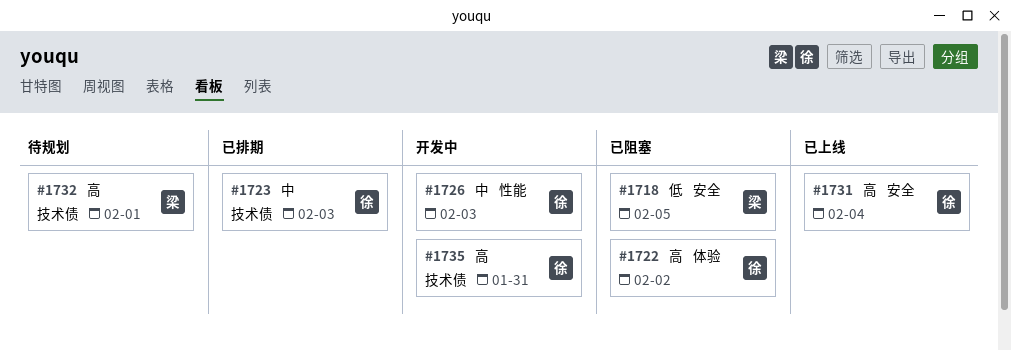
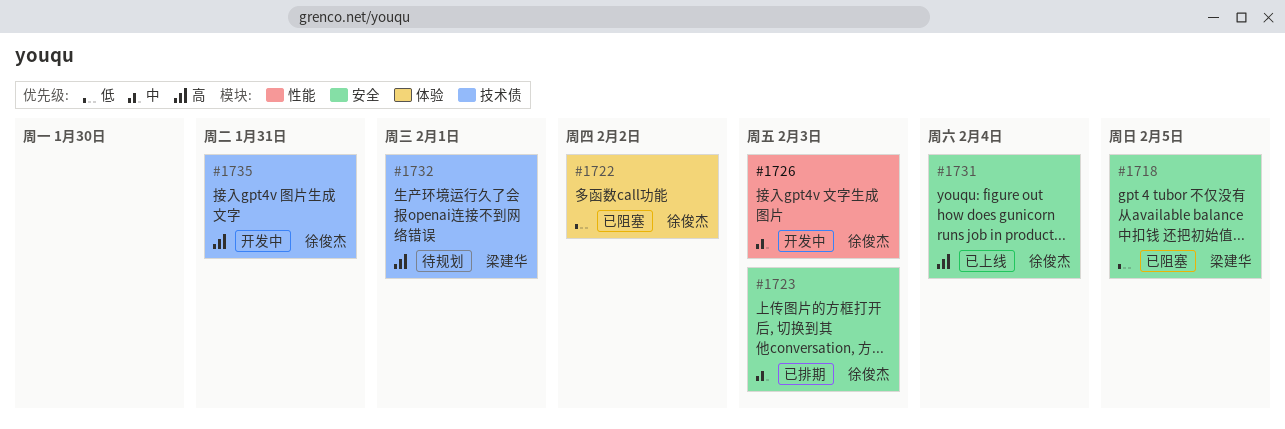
#1722, priority: 高 -> 低
#1723, label: 技术债 -> 安全

